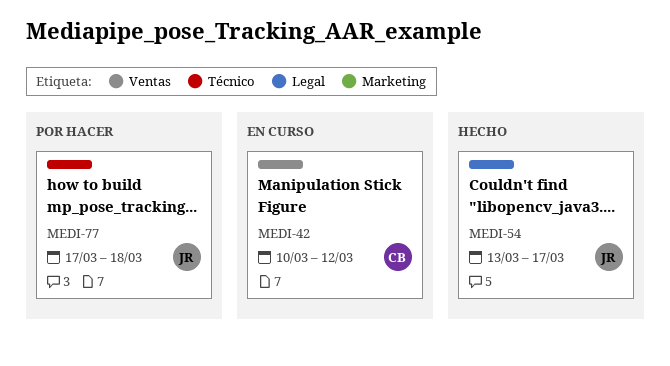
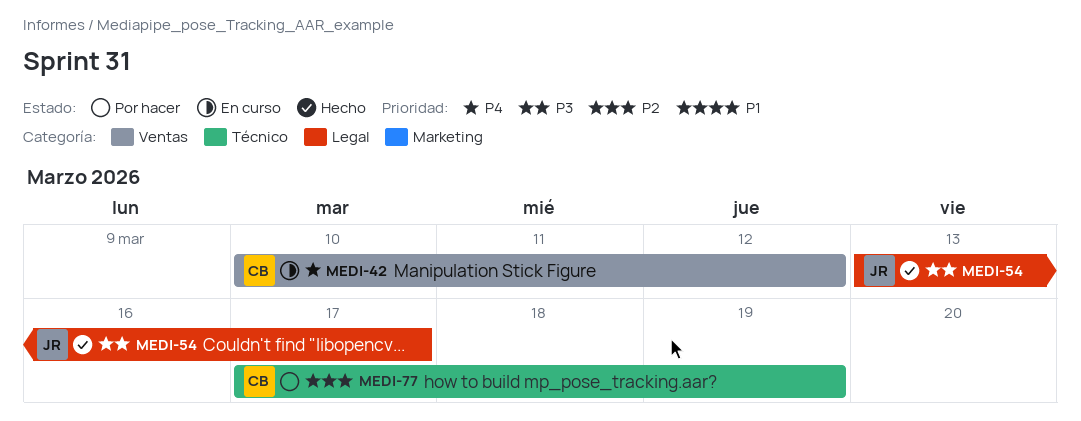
MEDI-77, owner: JR -> CB
MEDI-77, due: Mar 18 -> Mar 19

